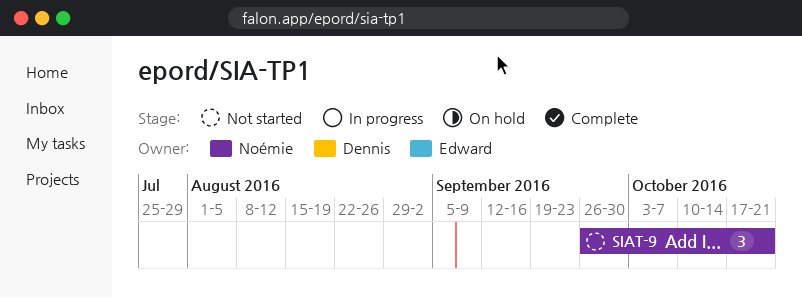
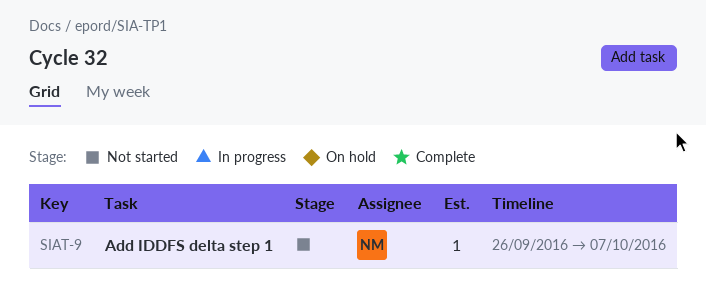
SIAT-9, estimate: 3 -> 1
SIAT-9, due: Oct 21 -> Oct 7

